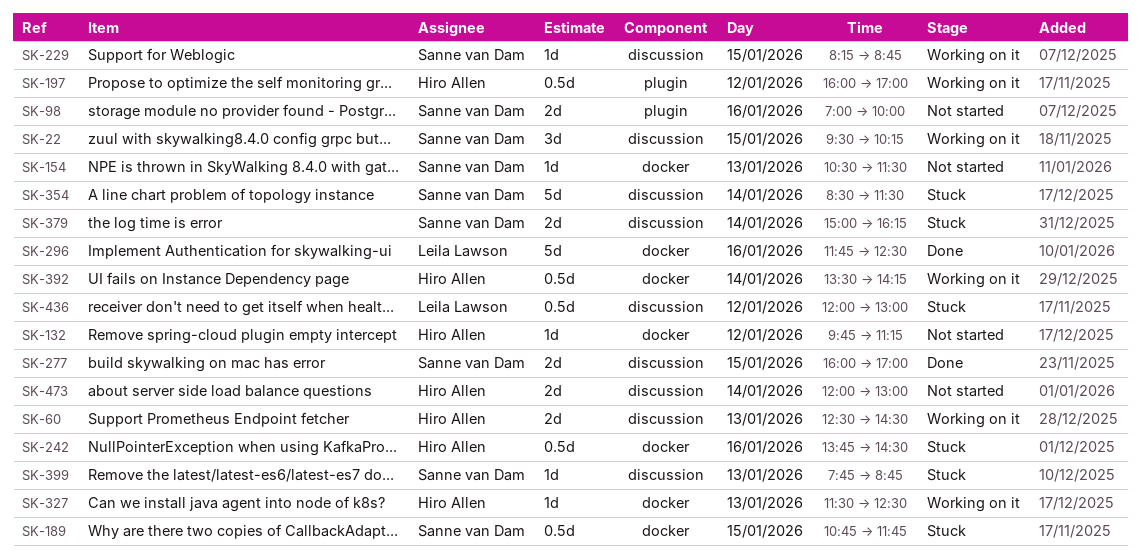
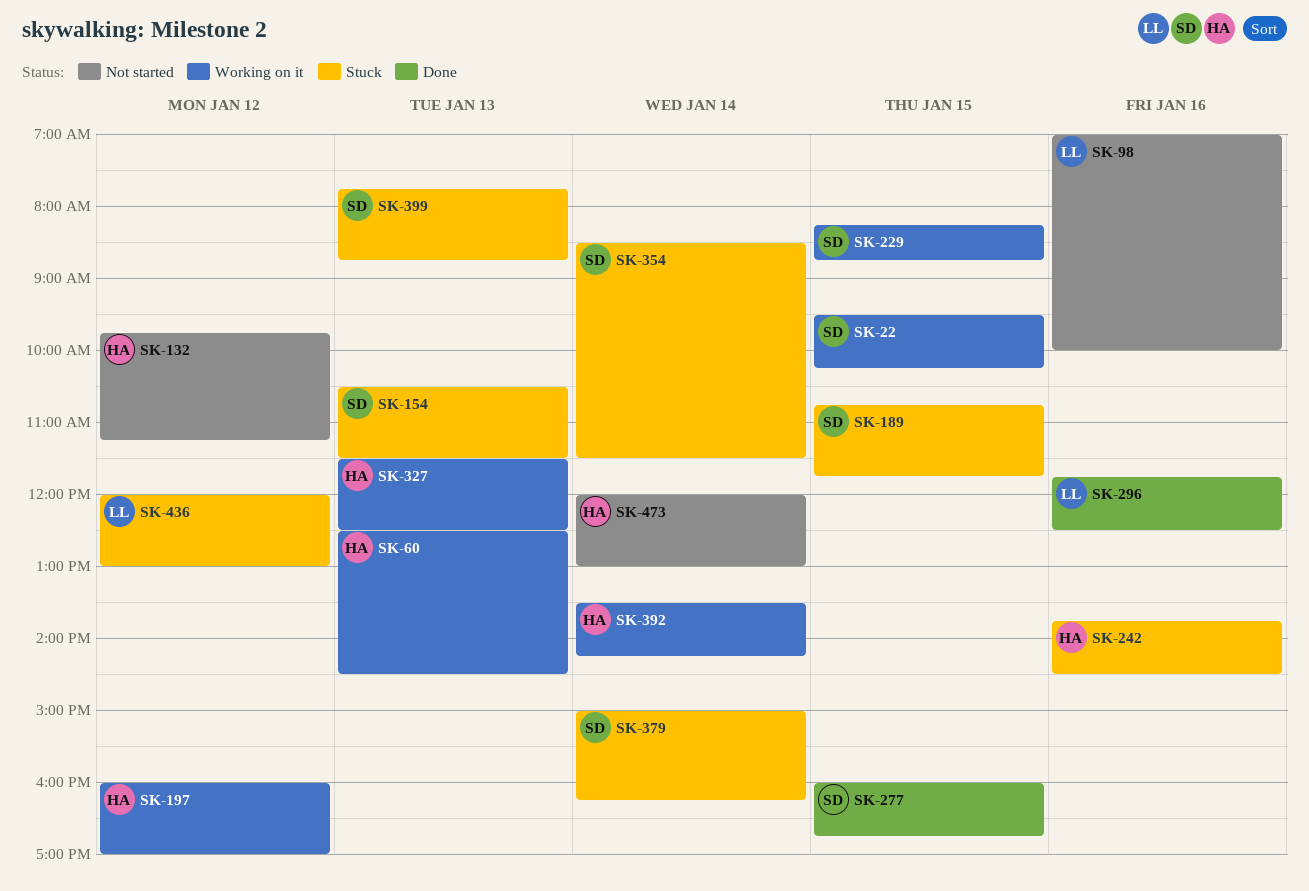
SK-98, owner: Sanne van Dam -> Leila Lawson
SK-154, status: Not started -> Stuck
SK-277, ends: 17:00 -> 16:45

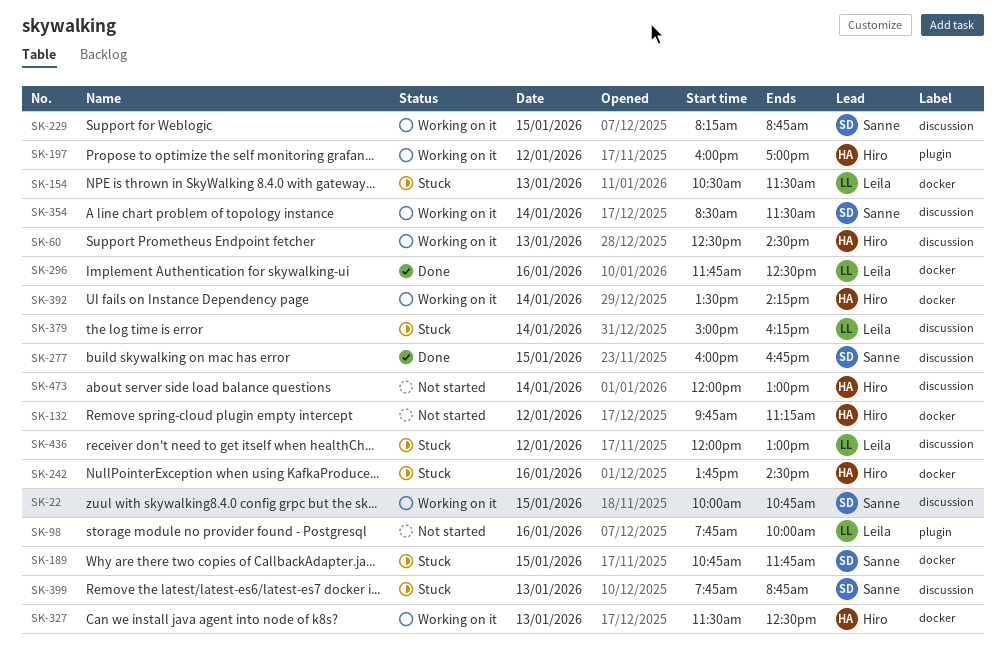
SK-22, begins: 09:30 -> 10:00
SK-22, ends: 10:15 -> 10:45
SK-98, begins: 07:00 -> 07:45
SK-154, owner: Sanne -> Leila
SK-354, status: Stuck -> Working on it
SK-379, owner: Sanne -> Leila

